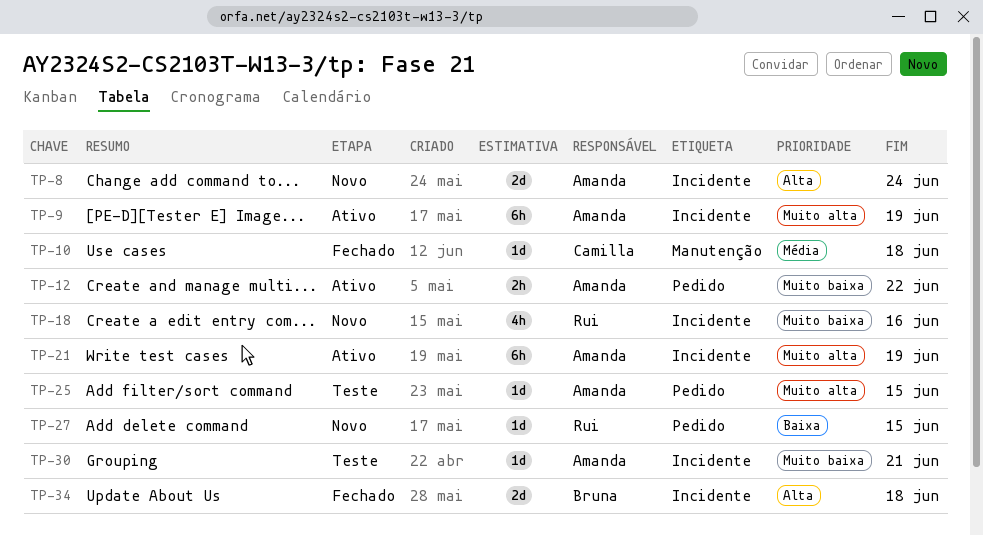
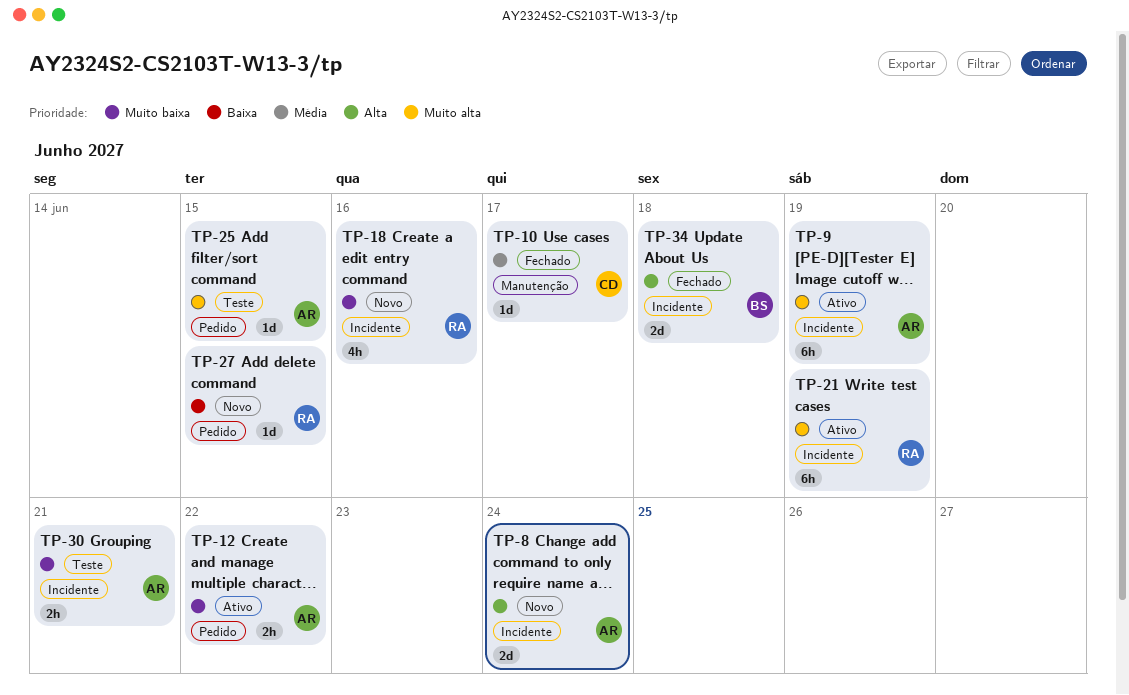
TP-10, due: Jun 18 -> Jun 17
TP-21, owner: Amanda -> Rui
TP-30, estimate: 1d -> 2h

